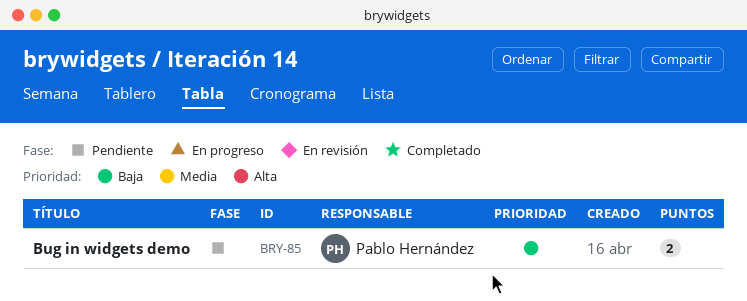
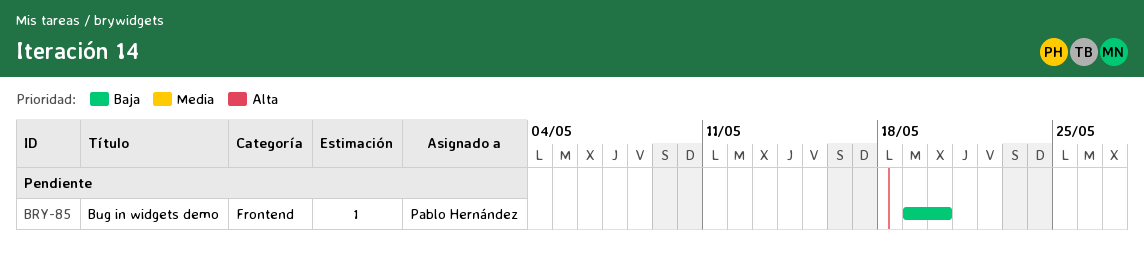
BRY-85, estimate: 2 -> 1

